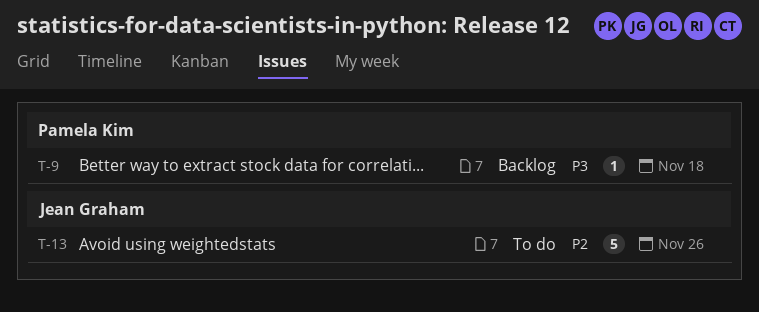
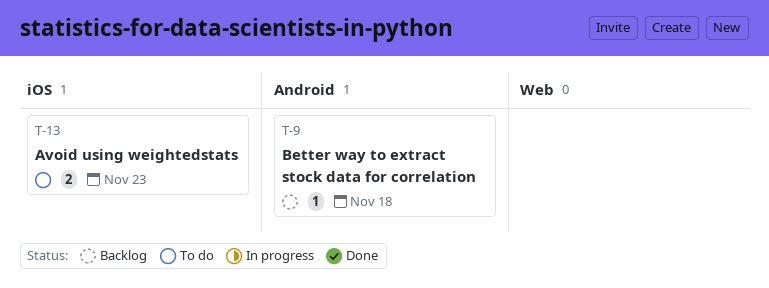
T-13, estimate: 5 -> 2
T-13, due: Nov 26 -> Nov 23

